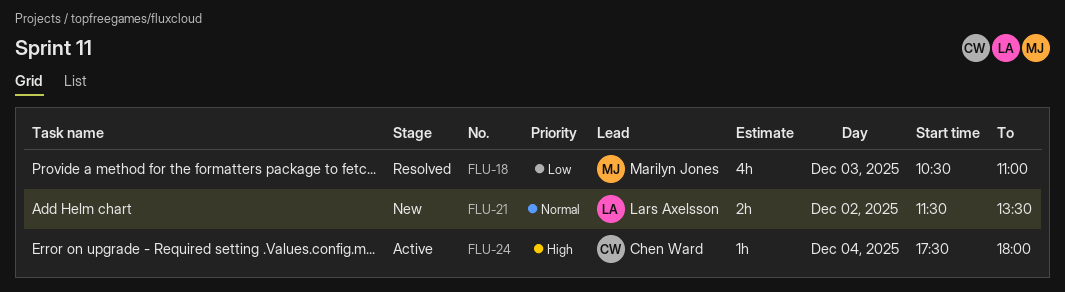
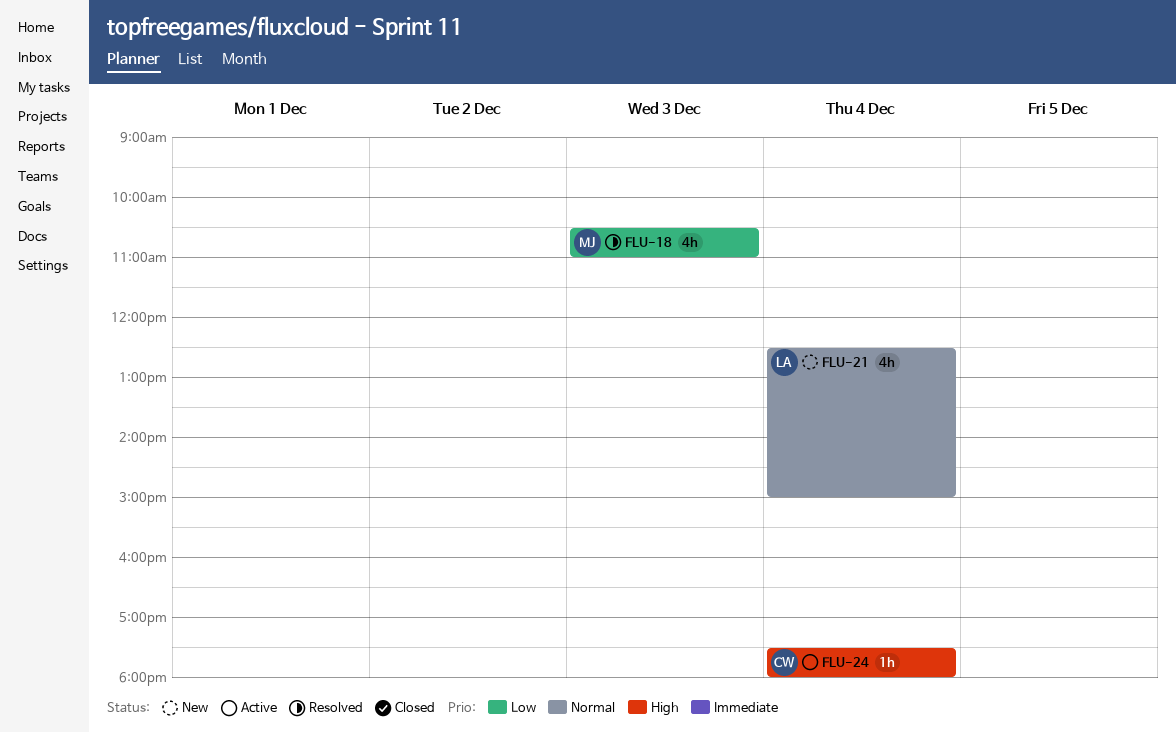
FLU-21, estimate: 2h -> 4h
FLU-21, day: Dec 2 -> Dec 4
FLU-21, begins: 11:30 -> 12:30
FLU-21, ends: 13:30 -> 15:00

